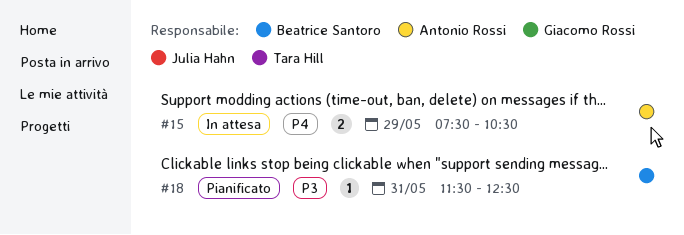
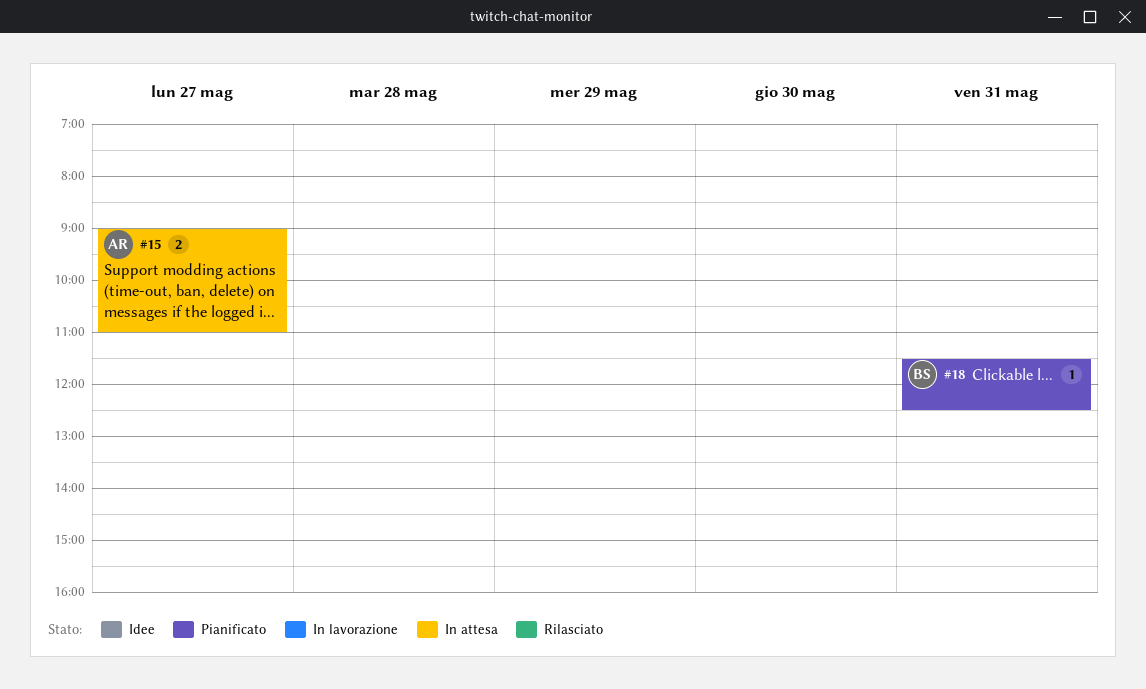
#15, day: May 29 -> May 27
#15, begins: 07:30 -> 09:00
#15, ends: 10:30 -> 11:00

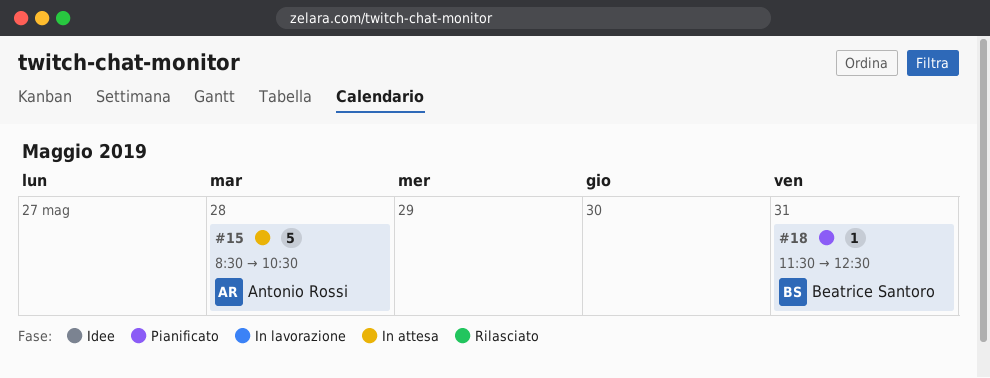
#15, estimate: 2 -> 5
#15, day: May 27 -> May 28
#15, begins: 09:00 -> 08:30
#15, ends: 11:00 -> 10:30

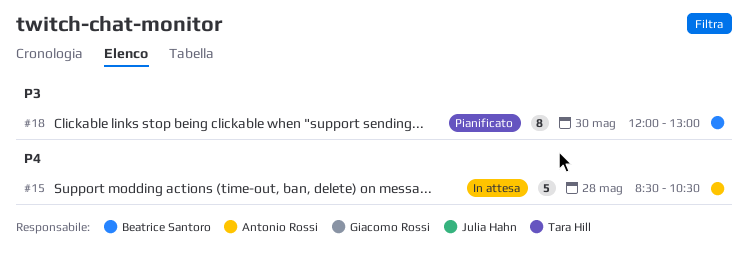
#18, estimate: 1 -> 8
#18, day: May 31 -> May 30
#18, begins: 11:30 -> 12:00
#18, ends: 12:30 -> 13:00

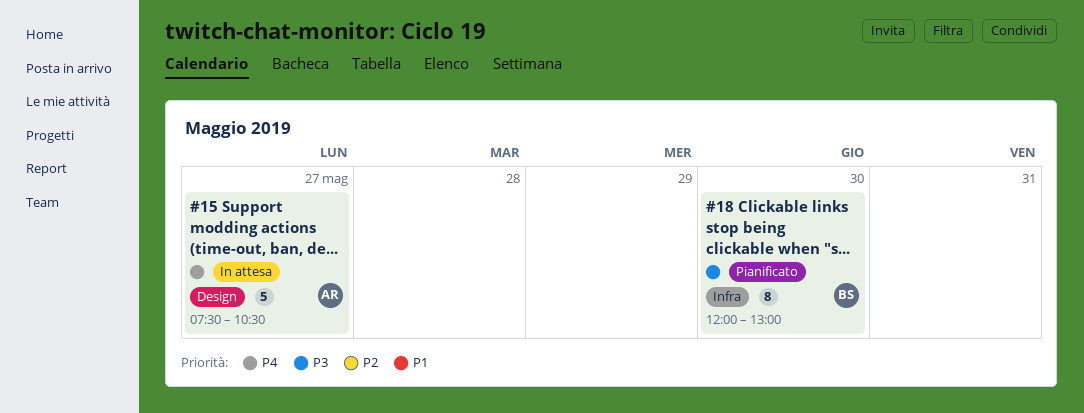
#15, day: May 28 -> May 27
#15, begins: 08:30 -> 07:30

